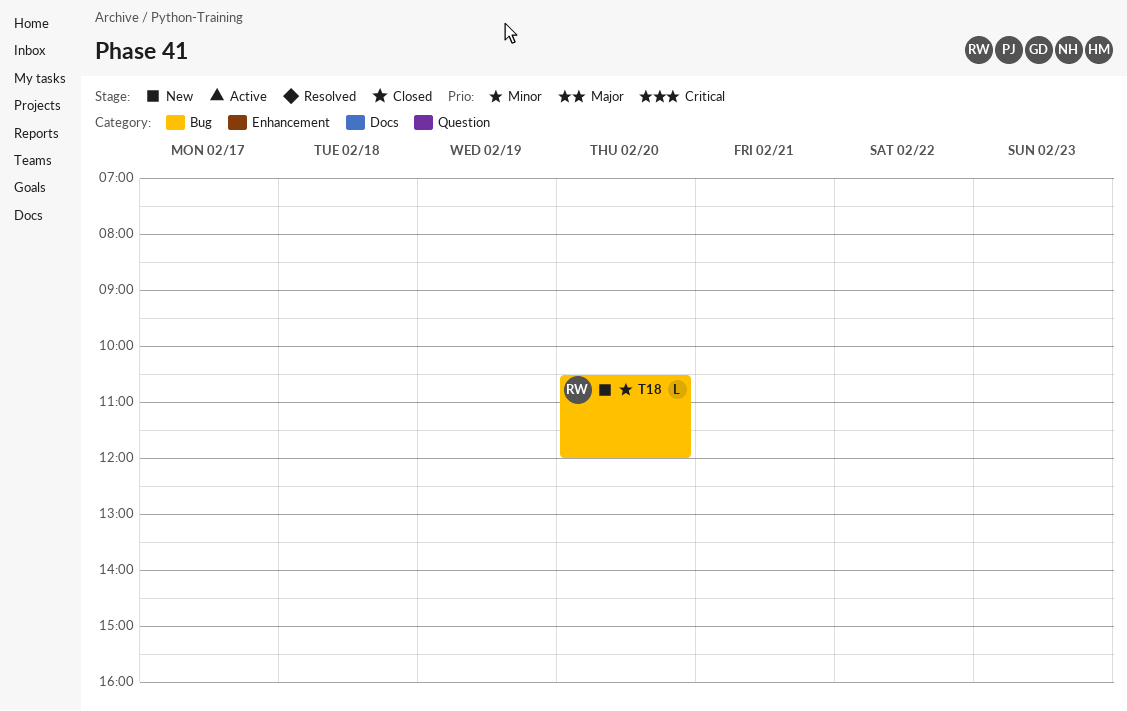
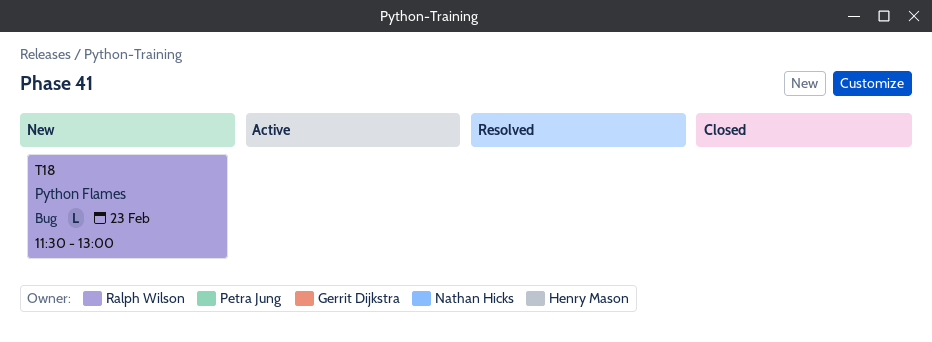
T18, day: Feb 20 -> Feb 23
T18, begins: 10:30 -> 11:30
T18, ends: 12:00 -> 13:00

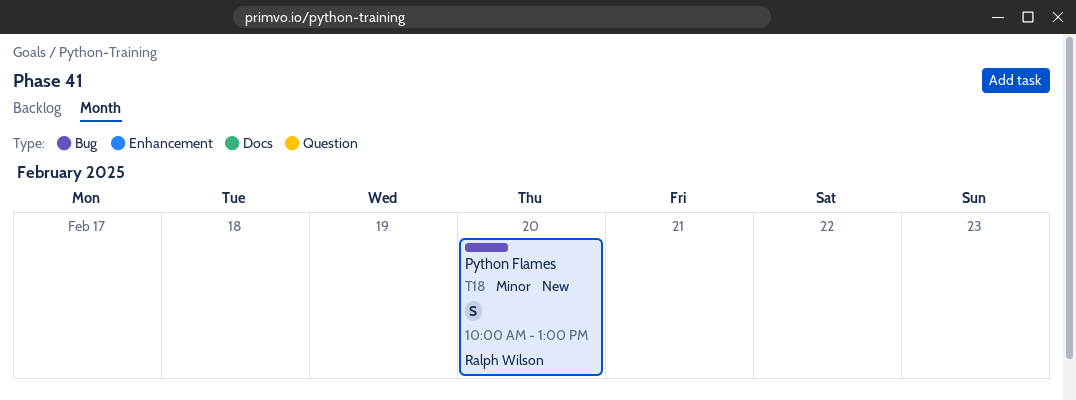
T18, estimate: L -> S
T18, day: Feb 23 -> Feb 20
T18, begins: 11:30 -> 10:00

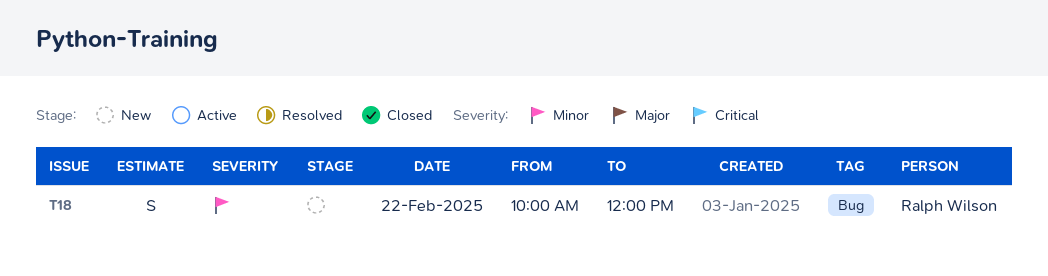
T18, day: Feb 20 -> Feb 22
T18, ends: 13:00 -> 12:00

